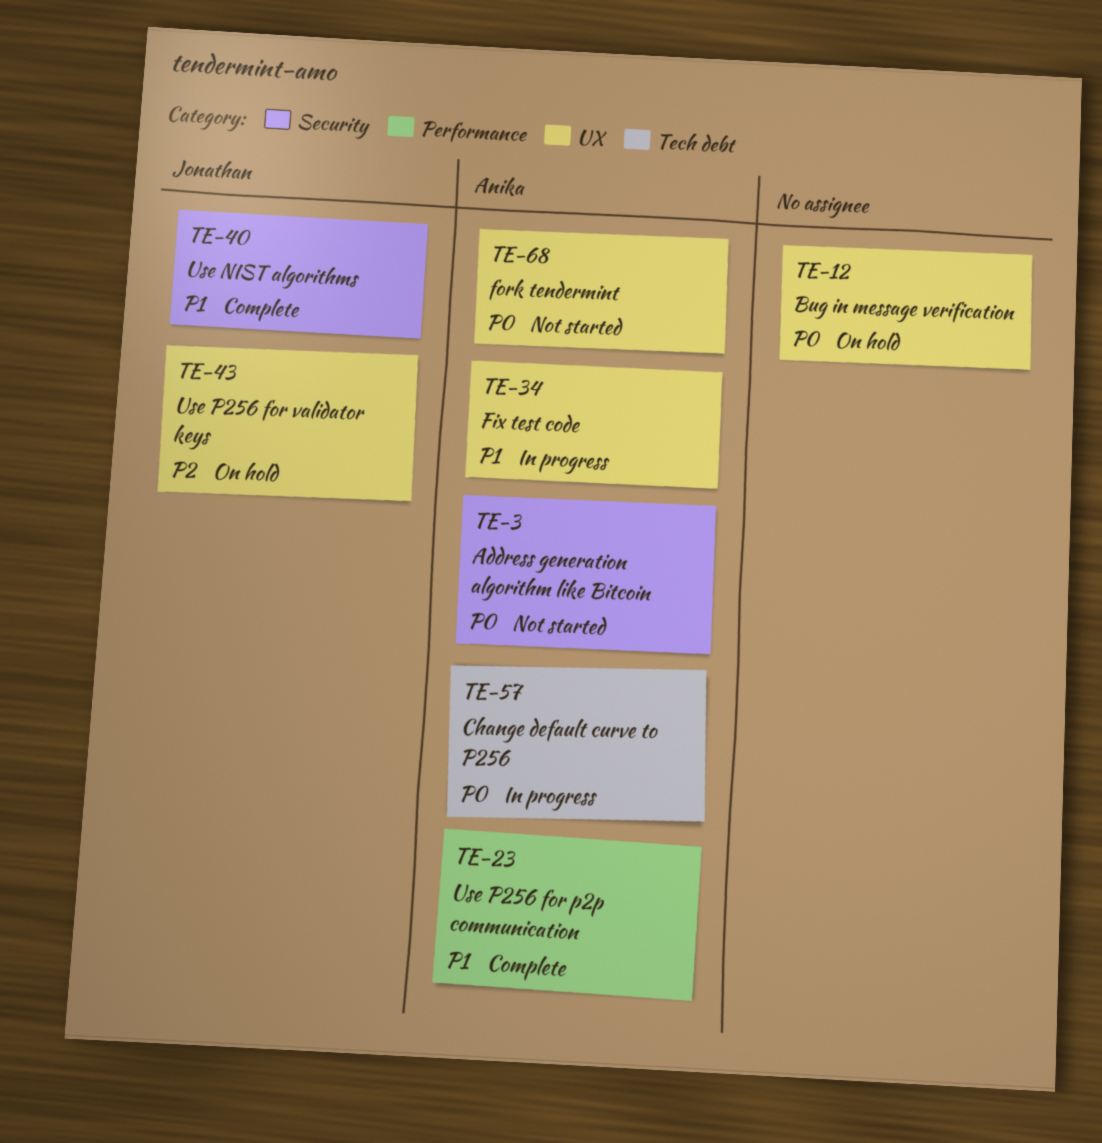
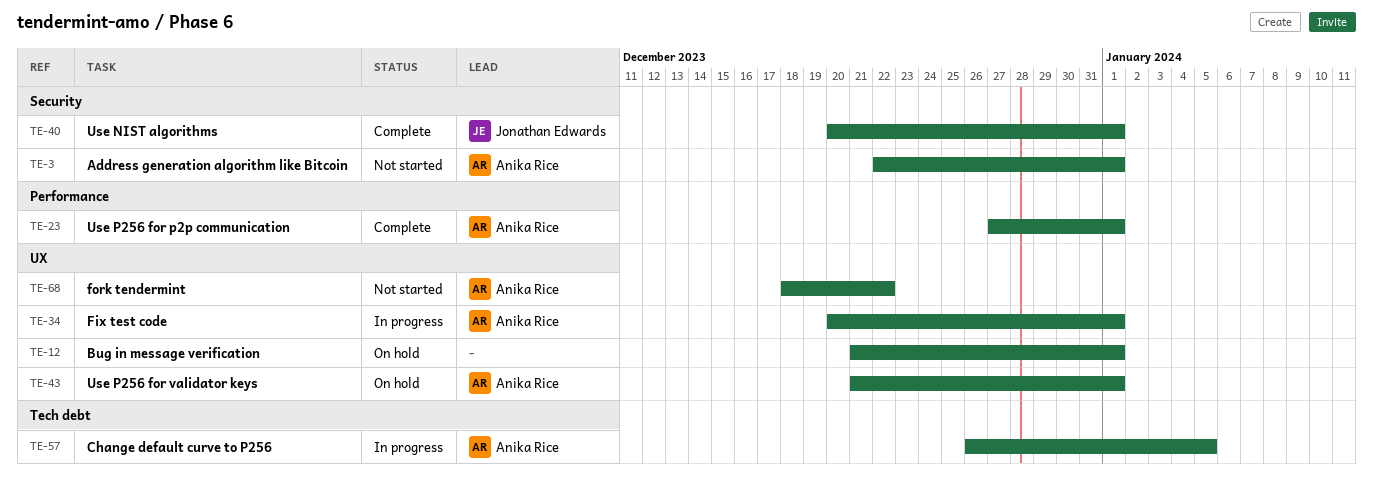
TE-43, owner: Jonathan Edwards -> Anika Rice

